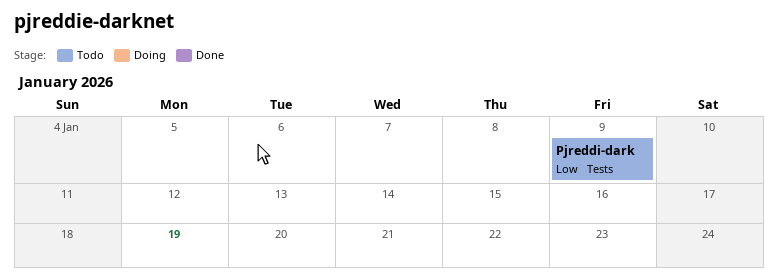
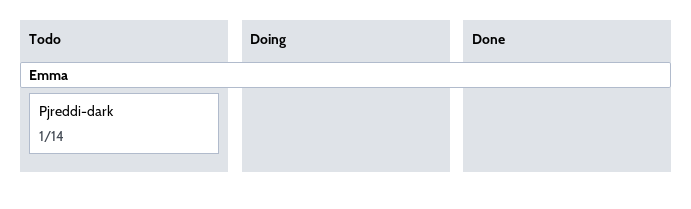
Pjreddi-dark, due: Jan 9 -> Jan 14

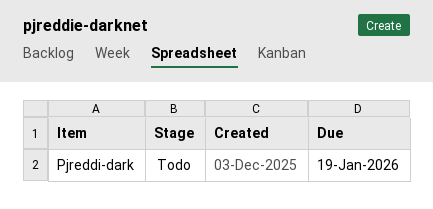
Pjreddi-dark, due: Jan 14 -> Jan 19

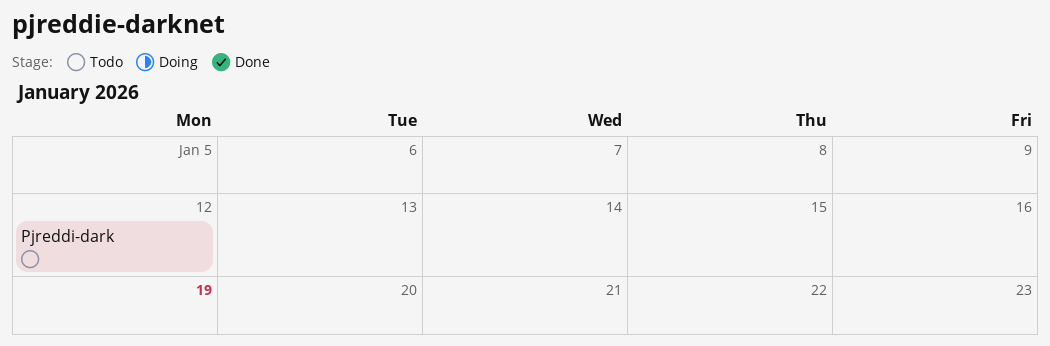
Pjreddi-dark, due: Jan 19 -> Jan 12

